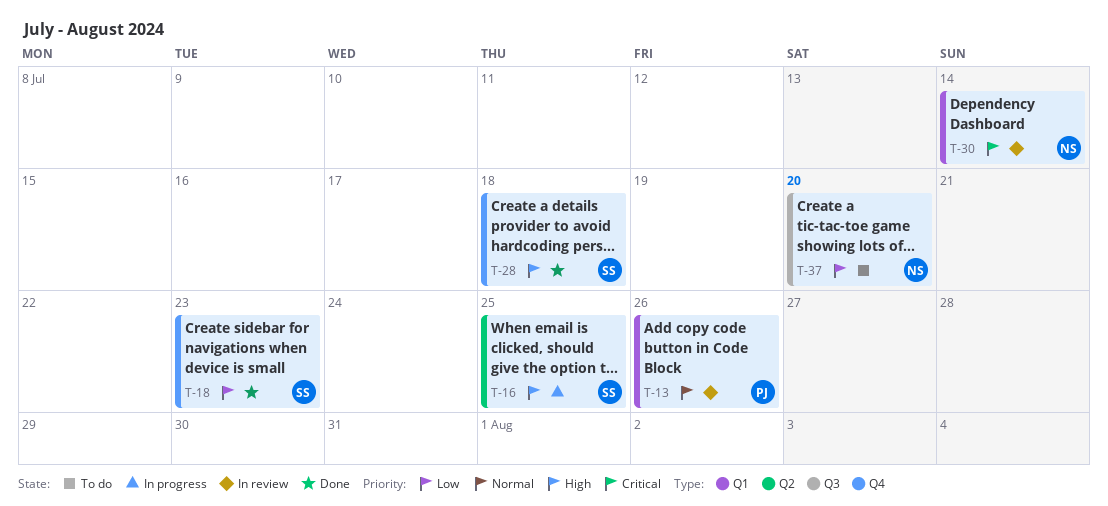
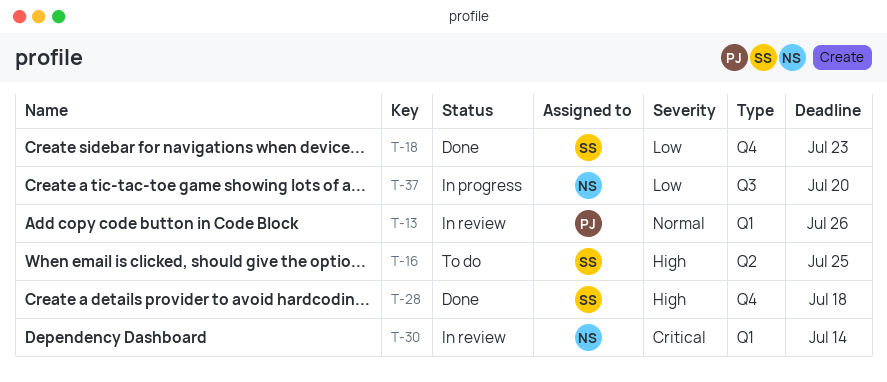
T-16, status: In progress -> To do
T-37, status: To do -> In progress

